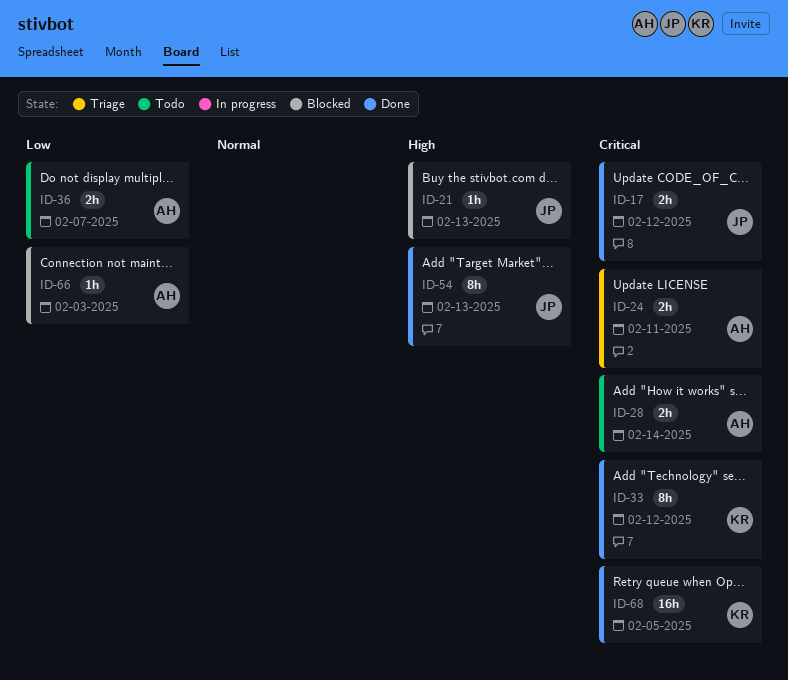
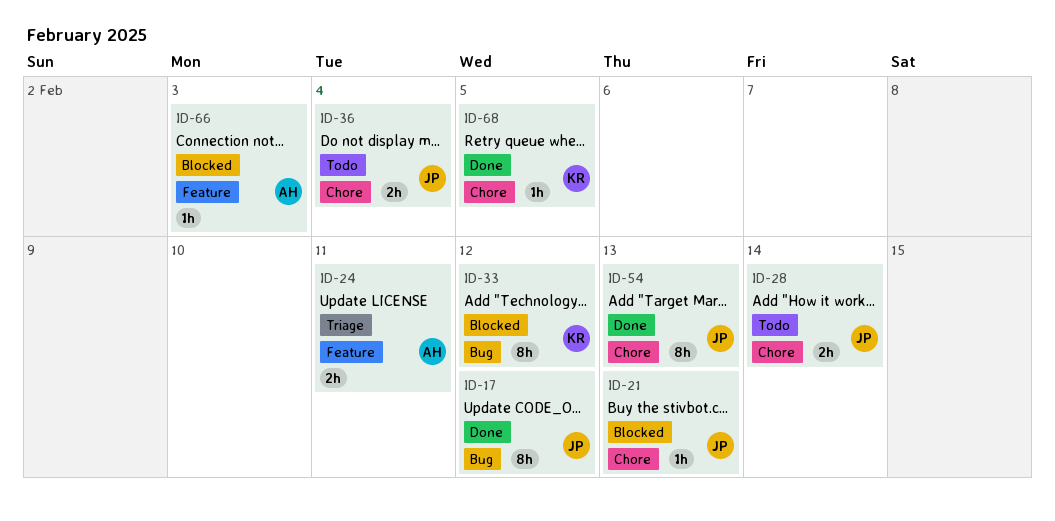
ID-17, estimate: 2h -> 8h
ID-28, owner: AH -> JP
ID-33, status: Done -> Blocked
ID-36, owner: AH -> JP
ID-36, due: Feb 7 -> Feb 4
ID-68, estimate: 16h -> 1h

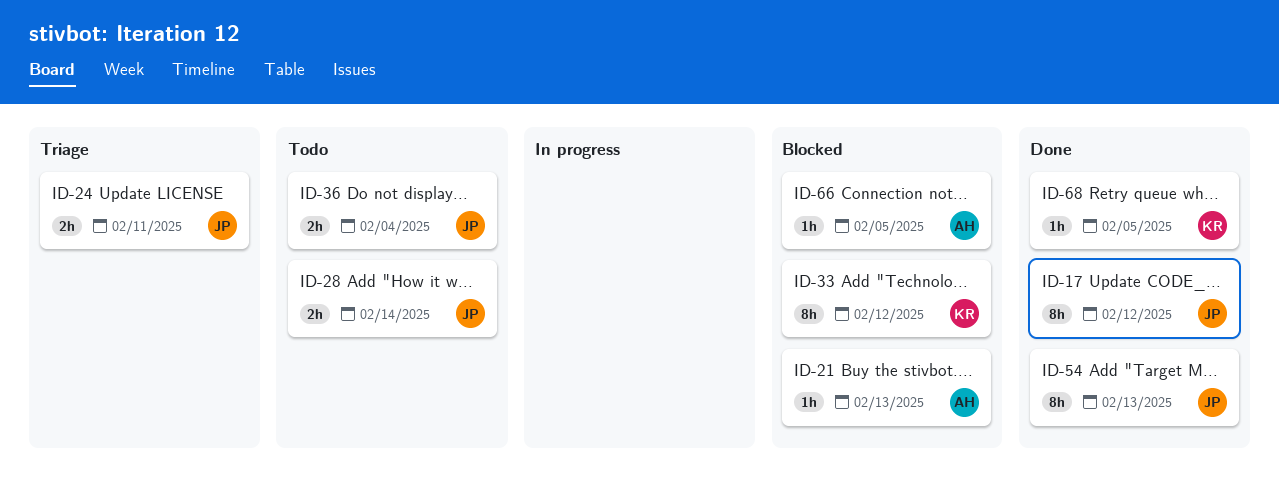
ID-21, owner: JP -> AH
ID-24, owner: AH -> JP
ID-66, due: Feb 3 -> Feb 5

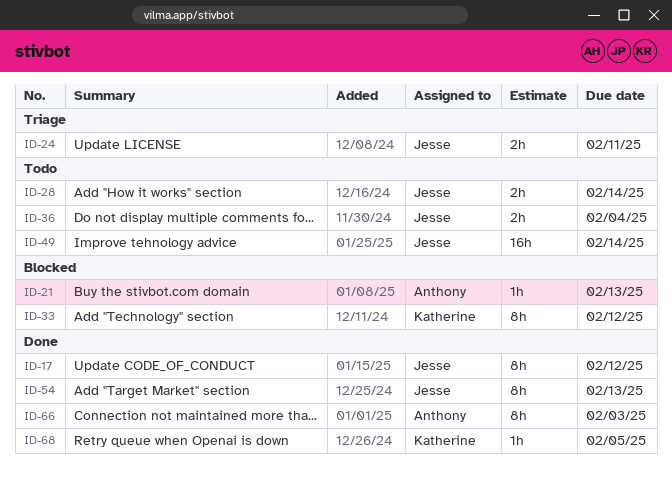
ID-49: none -> present
ID-66, status: Blocked -> Done
ID-66, estimate: 1h -> 8h
ID-66, due: Feb 5 -> Feb 3

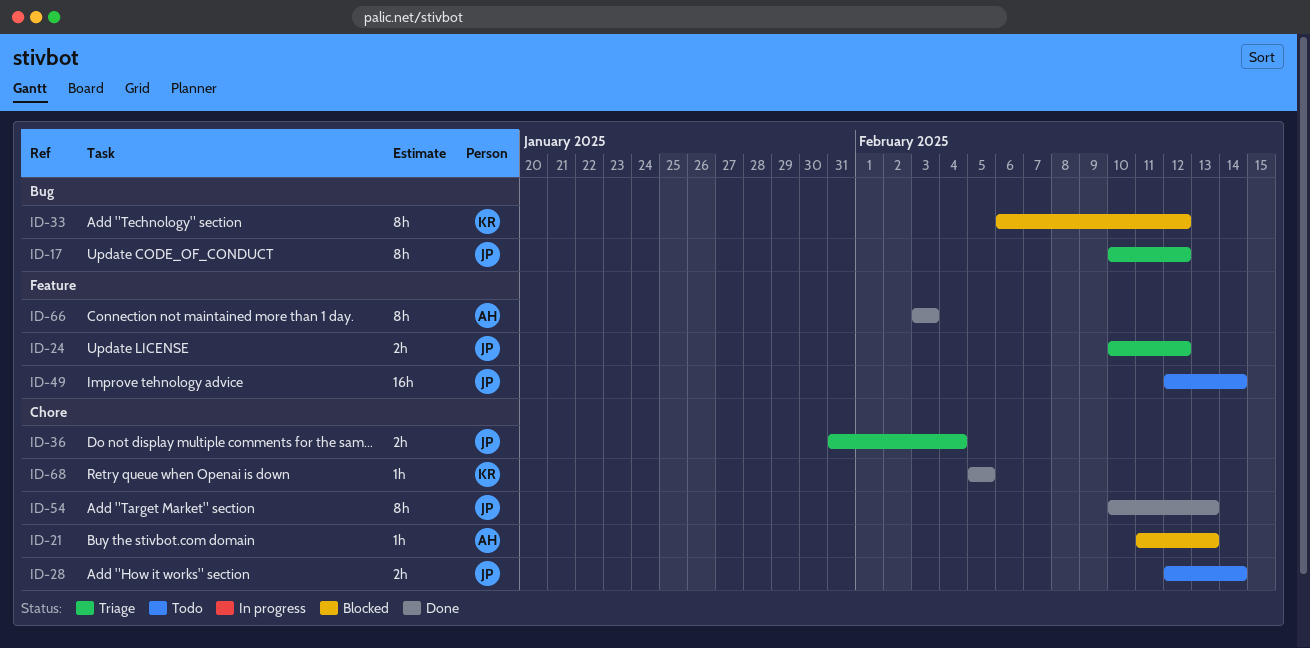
ID-17, status: Done -> Triage
ID-24, due: Feb 11 -> Feb 12
ID-36, status: Todo -> Triage

